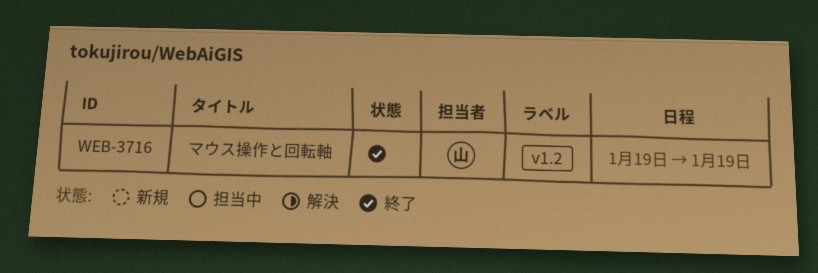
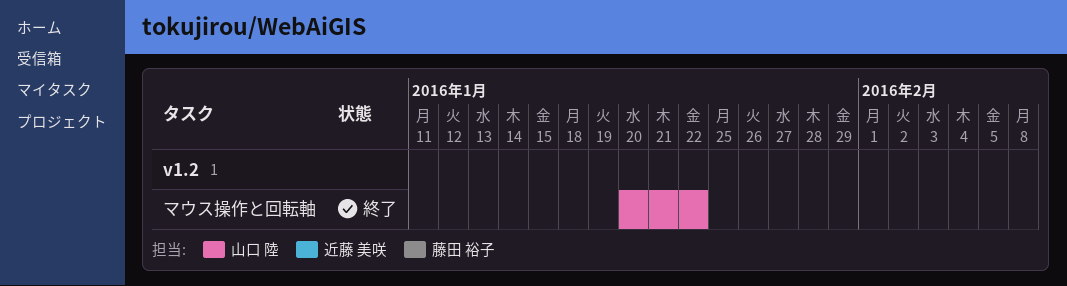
マウス操作と回転軸, start: Jan 19 -> Jan 20
マウス操作と回転軸, due: Jan 19 -> Jan 22

